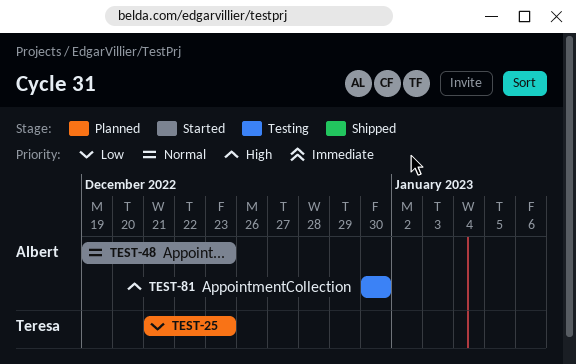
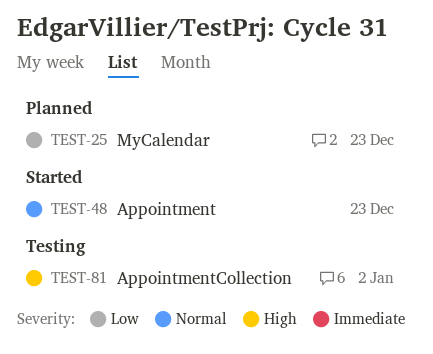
TEST-81, due: Dec 30 -> Jan 2

